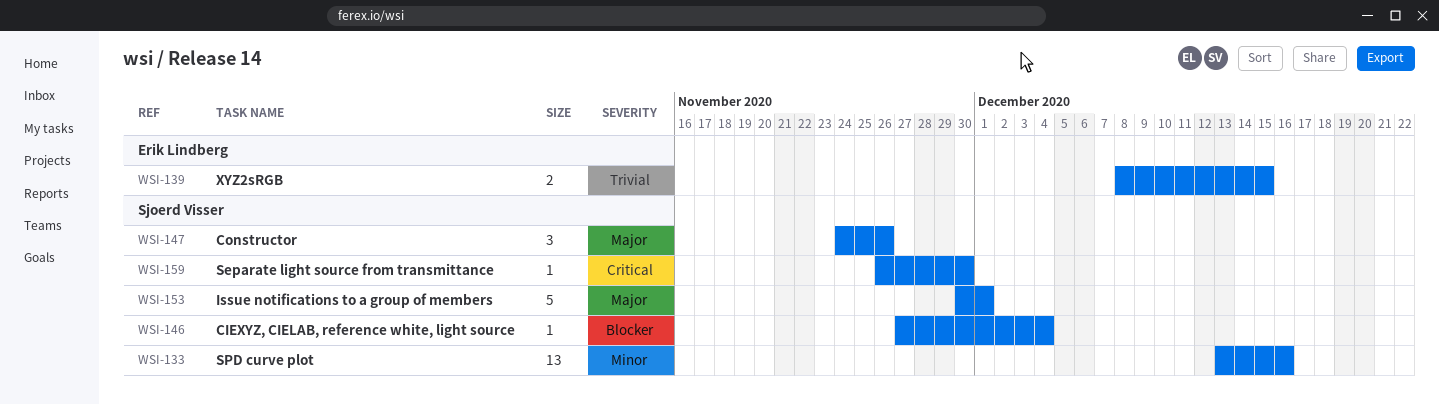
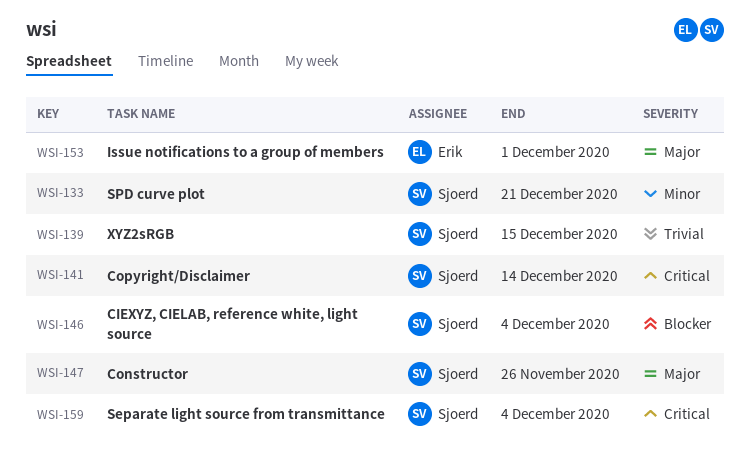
WSI-133, due: Dec 16 -> Dec 21
WSI-139, owner: Erik Lindberg -> Sjoerd Visser
WSI-141: none -> present
WSI-153, owner: Sjoerd Visser -> Erik Lindberg
WSI-159, due: Nov 30 -> Dec 4

